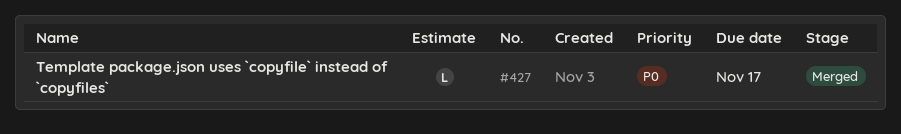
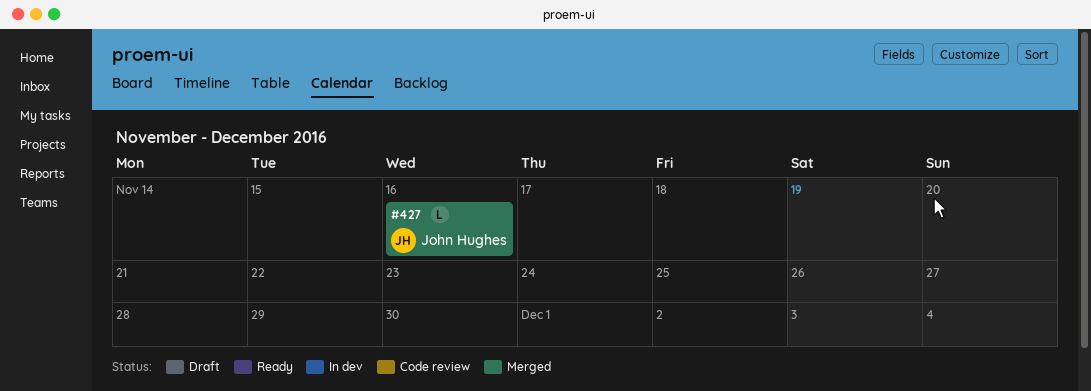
#427, due: Nov 17 -> Nov 16

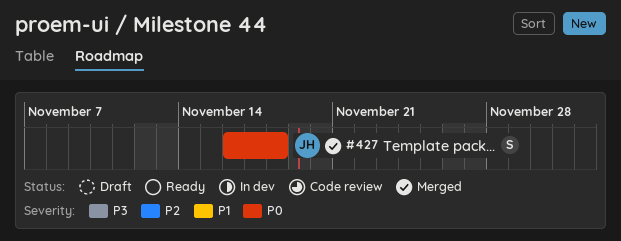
#427, estimate: L -> S
#427, due: Nov 16 -> Nov 18

